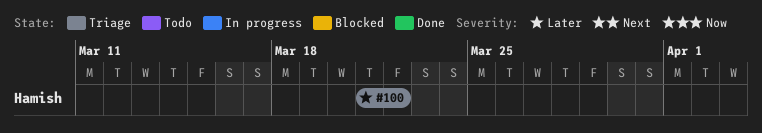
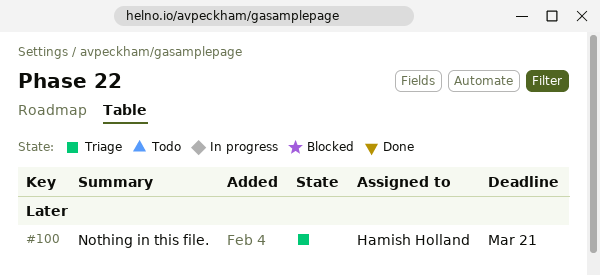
#100, due: Mar 22 -> Mar 21

